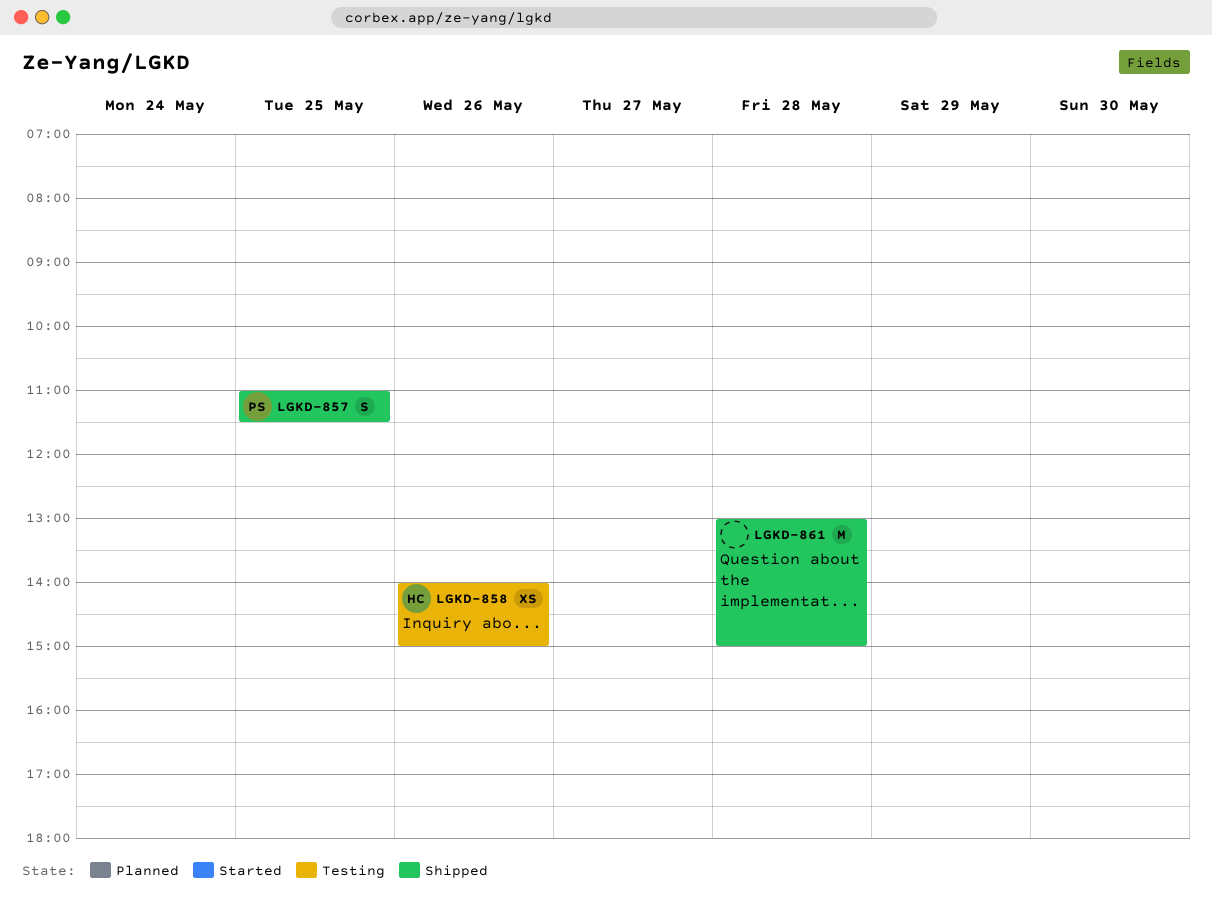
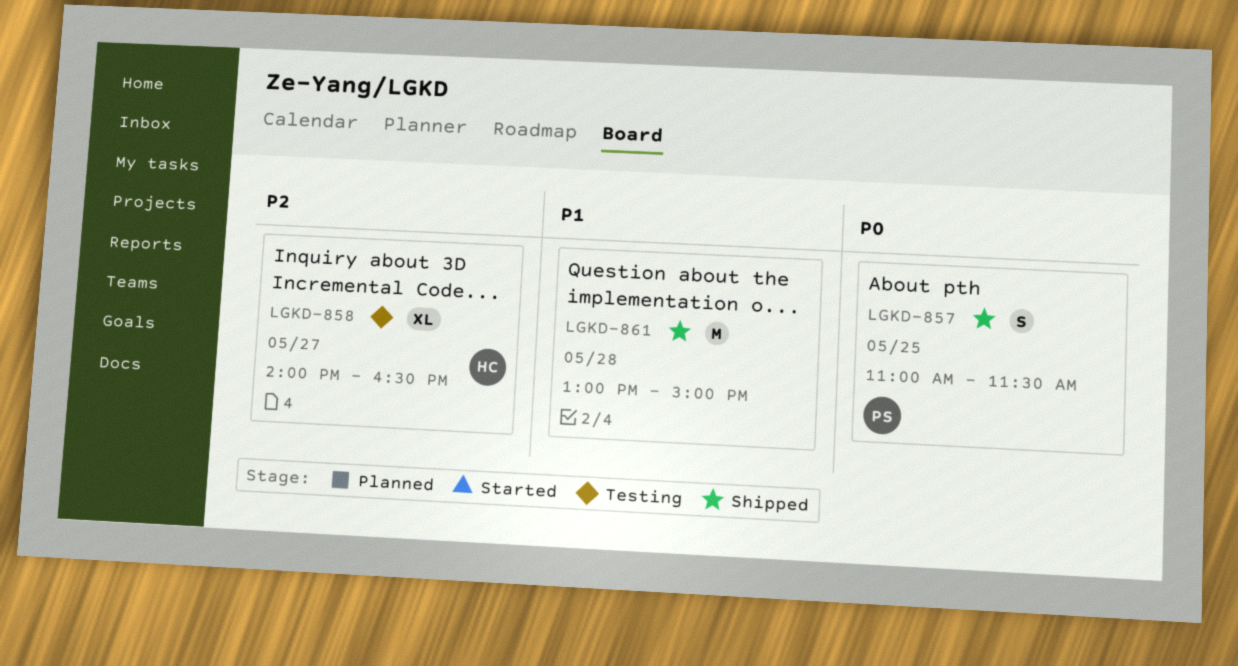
LGKD-858, estimate: XS -> XL
LGKD-858, day: May 26 -> May 27
LGKD-858, ends: 15:00 -> 16:30

